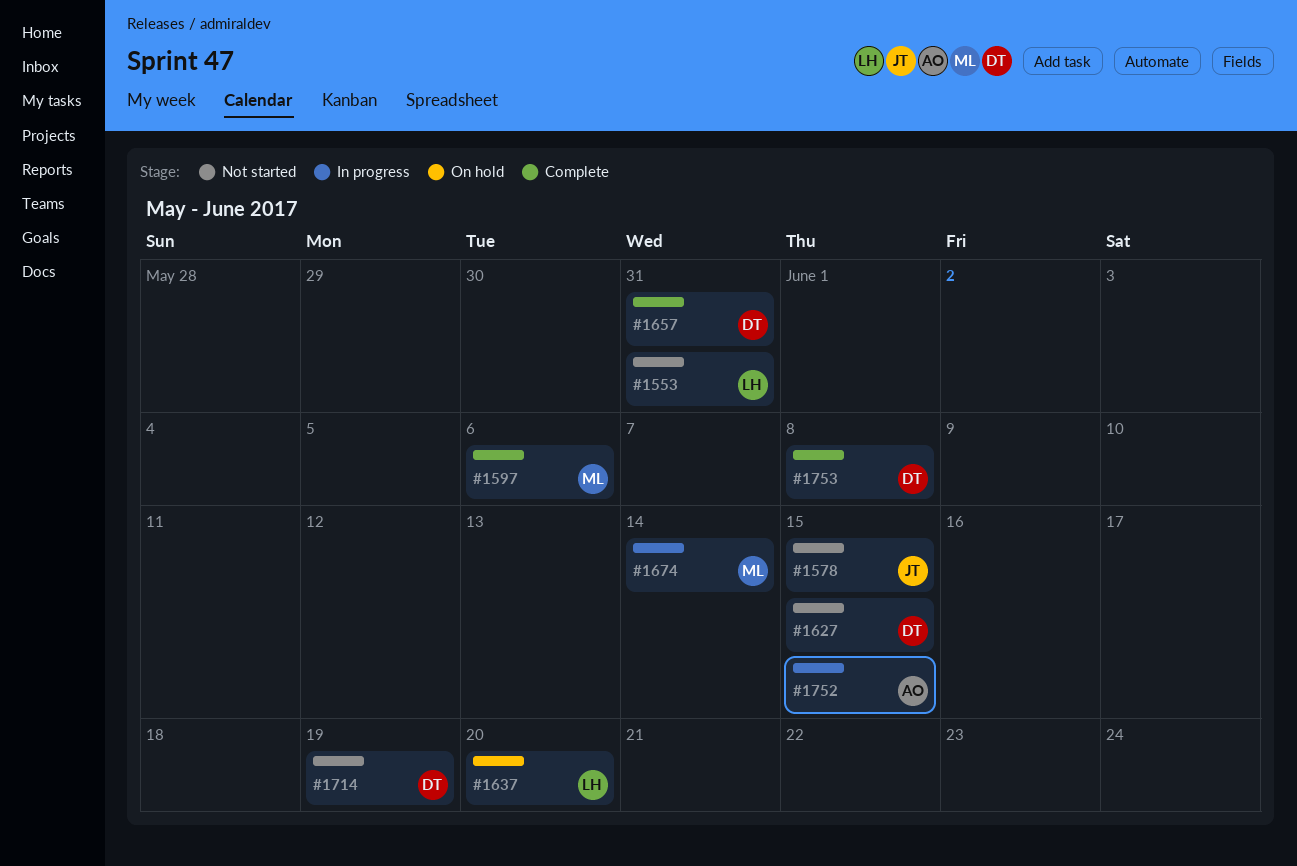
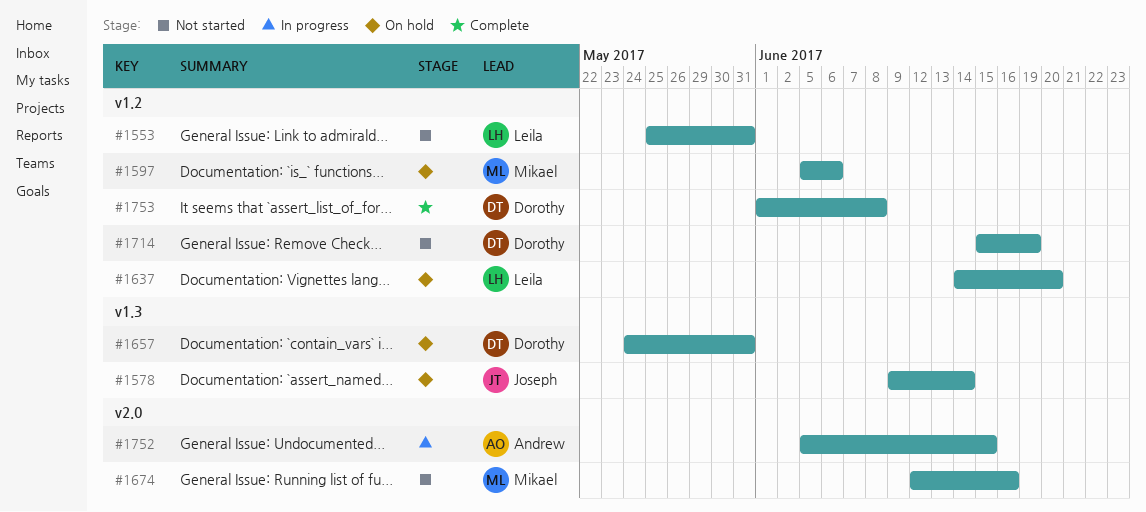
#1578, status: Not started -> On hold
#1578, due: Jun 15 -> Jun 14
#1597, status: Complete -> On hold
#1627: present -> none
#1657, status: Complete -> On hold
#1674, status: In progress -> Not started
#1674, due: Jun 14 -> Jun 16

